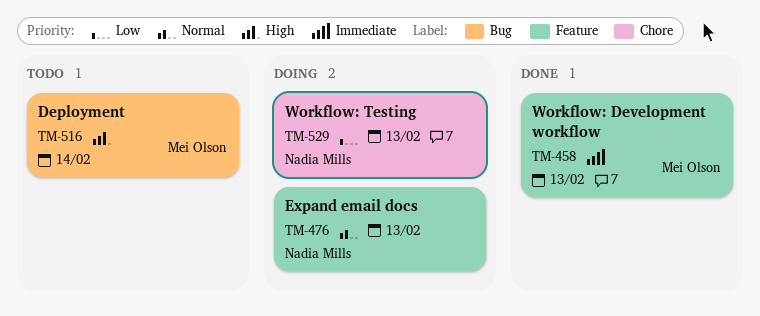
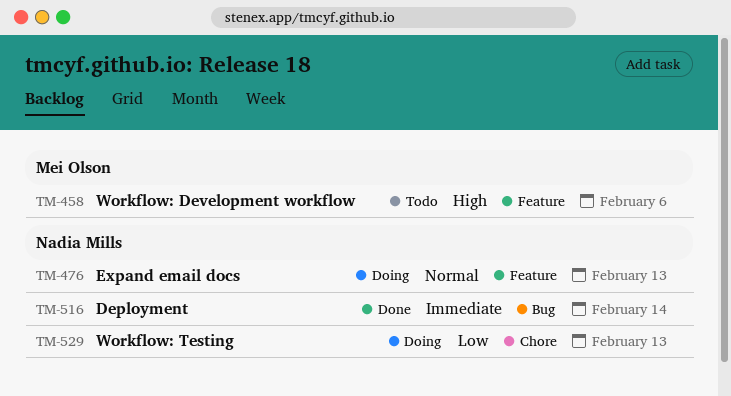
TM-458, status: Done -> Todo
TM-458, priority: Immediate -> High
TM-458, due: Feb 13 -> Feb 6
TM-516, status: Todo -> Done
TM-516, owner: Mei Olson -> Nadia Mills
TM-516, priority: High -> Immediate

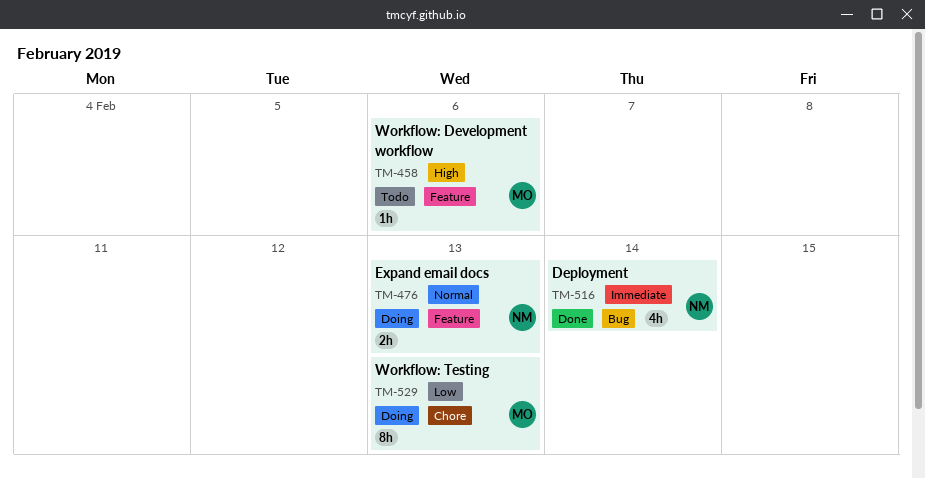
TM-529, owner: Nadia Mills -> Mei Olson

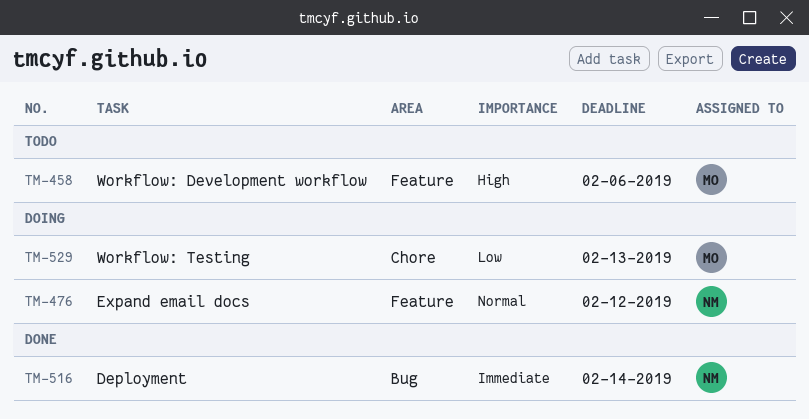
TM-476, due: Feb 13 -> Feb 12

